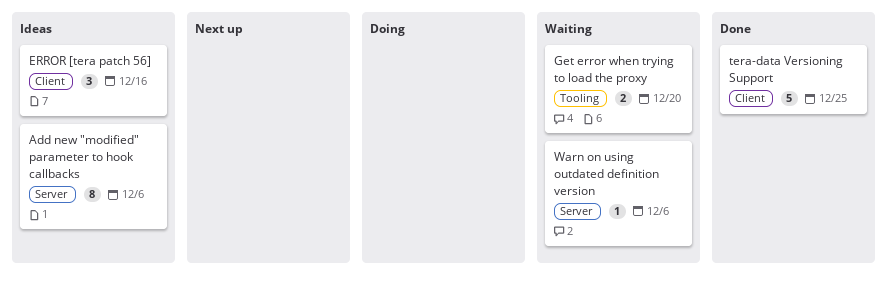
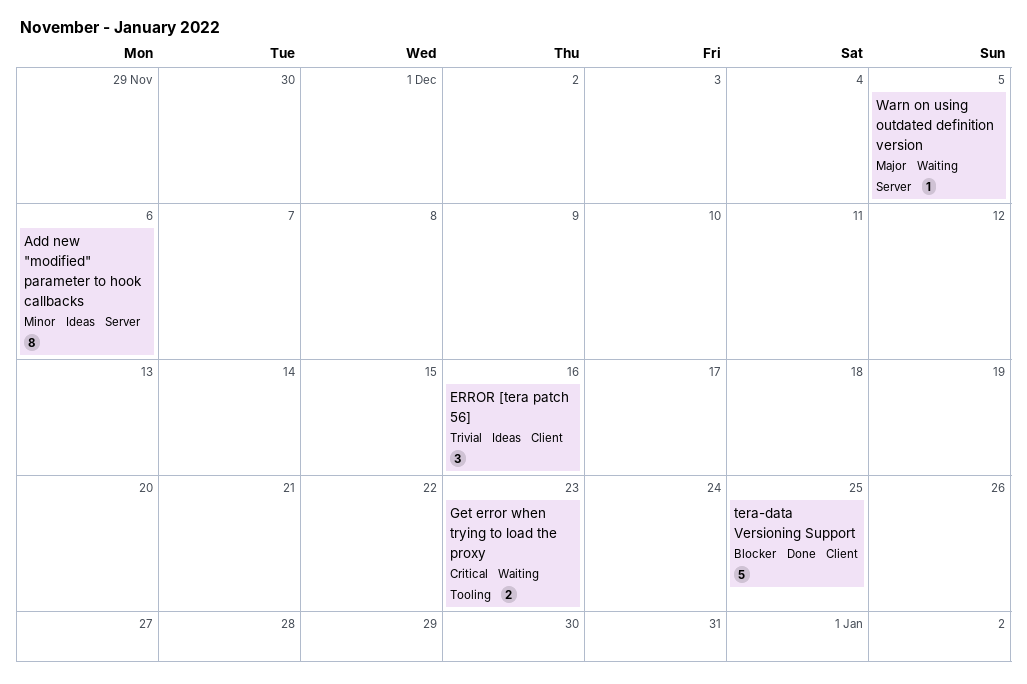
Get error when trying to load the proxy, due: Dec 20 -> Dec 23
Warn on using outdated definition version, due: Dec 6 -> Dec 5

